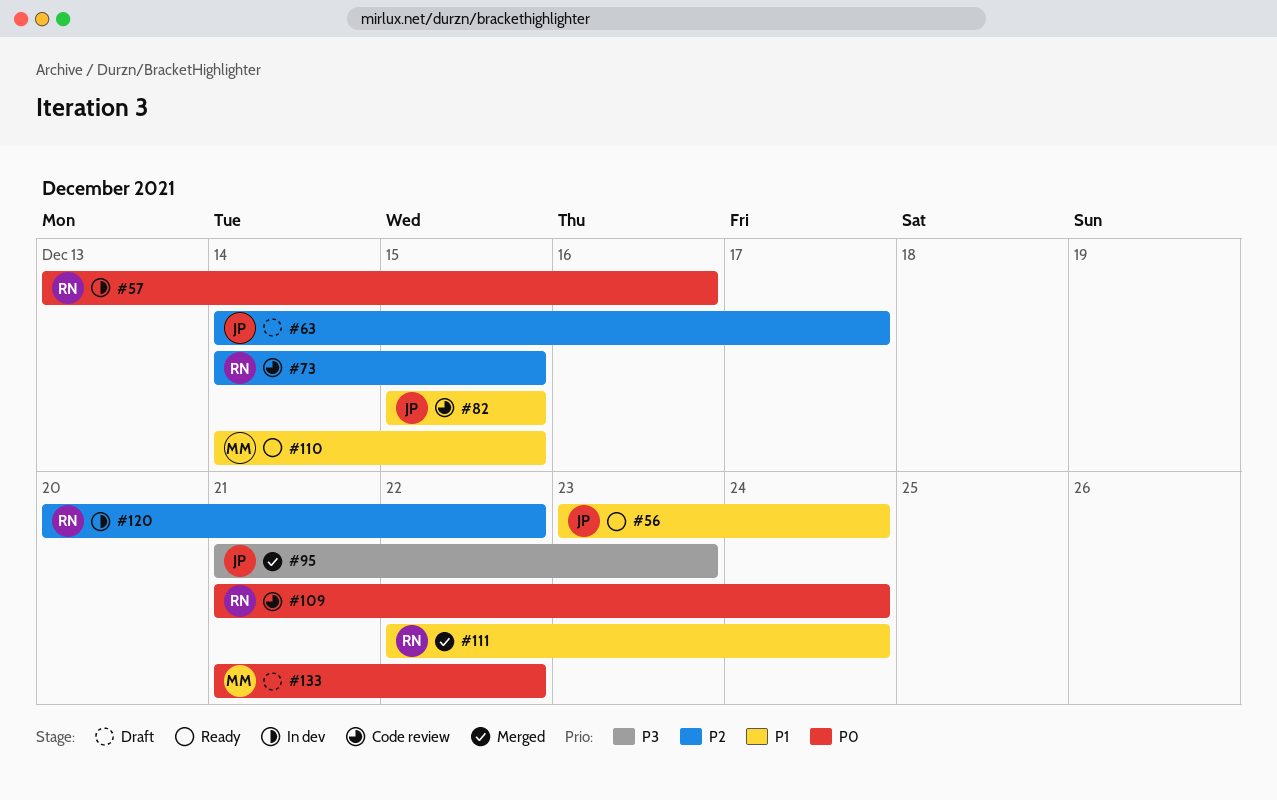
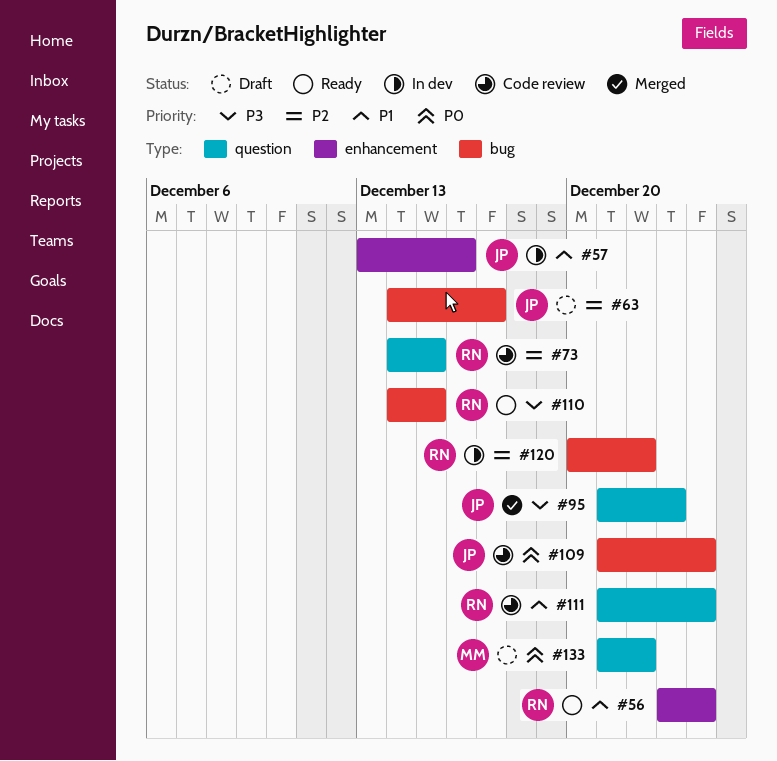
#56, owner: JP -> RN
#57, owner: RN -> JP
#57, priority: P0 -> P1
#82: present -> none
#109, owner: RN -> JP
#110, owner: MM -> RN
#110, priority: P1 -> P3
#111, status: Merged -> Code review
#111, start: Dec 22 -> Dec 21

